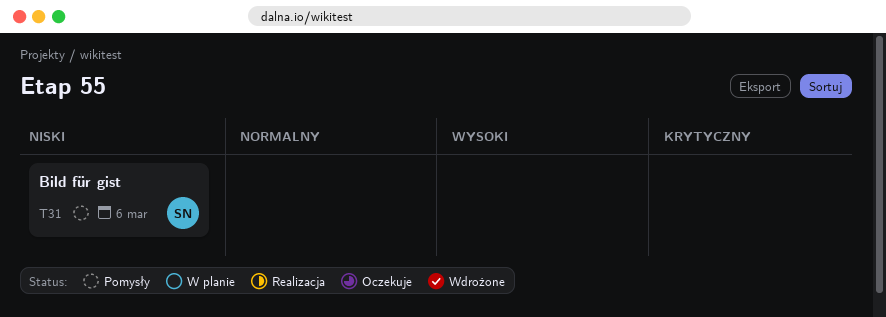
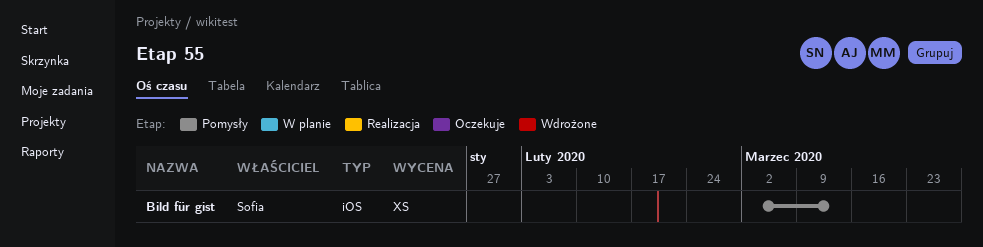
Bild für gist, due: Mar 6 -> Mar 13

